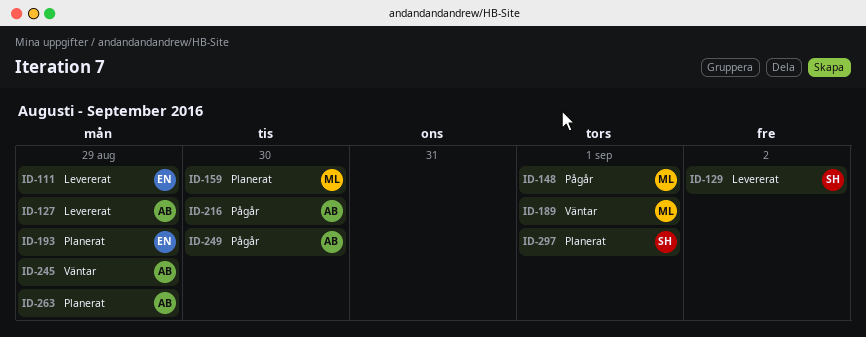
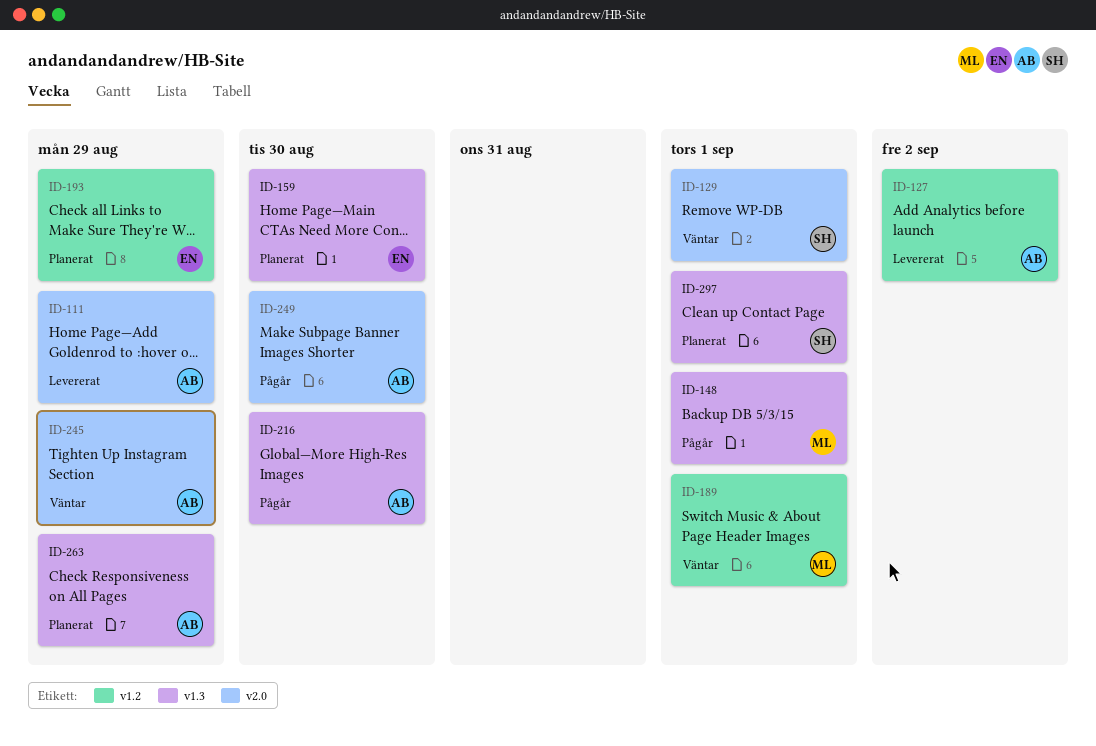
ID-111, owner: EN -> AB
ID-127, due: Aug 29 -> Sep 2
ID-129, status: Levererat -> Väntar
ID-129, due: Sep 2 -> Sep 1
ID-159, owner: ML -> EN

